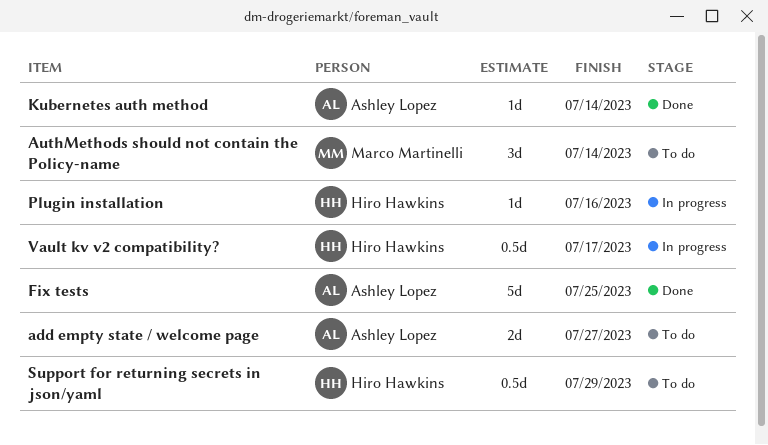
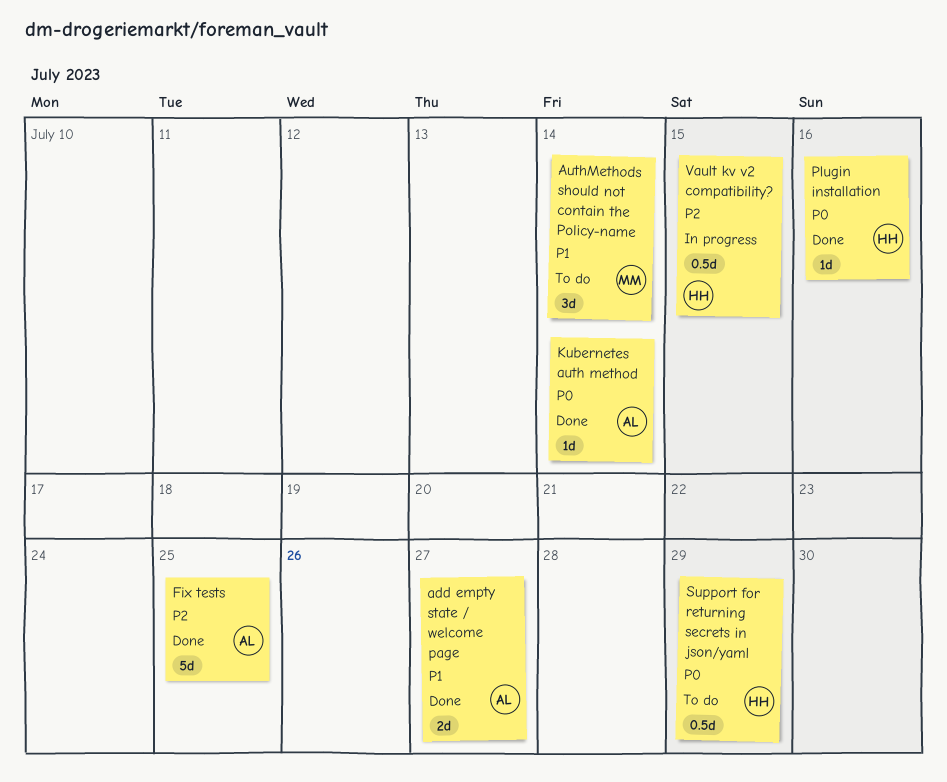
add empty state / welcome page, status: To do -> Done
Plugin installation, status: In progress -> Done
Vault kv v2 compatibility?, due: Jul 17 -> Jul 15

